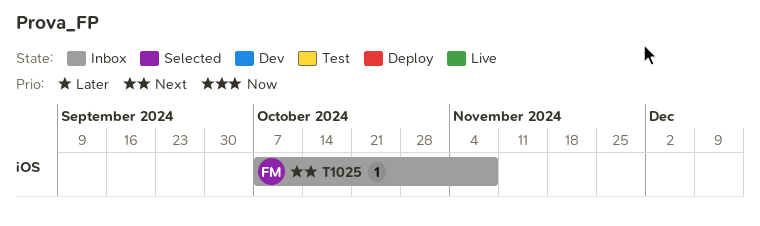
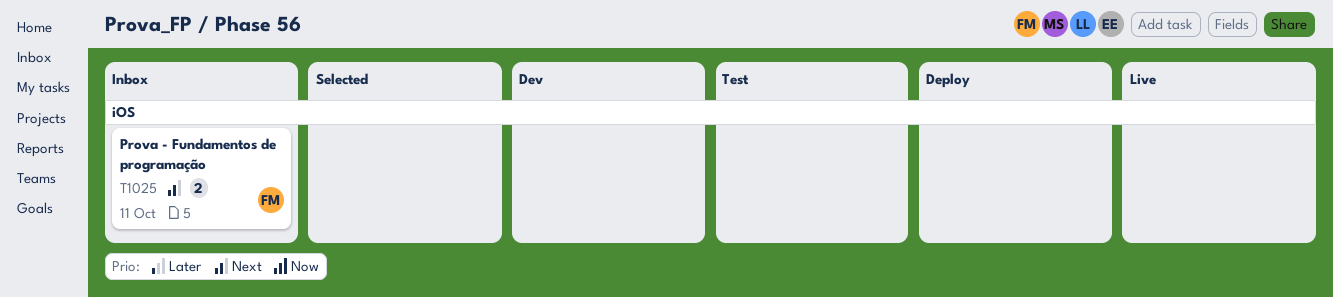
T1025, estimate: 1 -> 2
T1025, due: Nov 8 -> Oct 11

